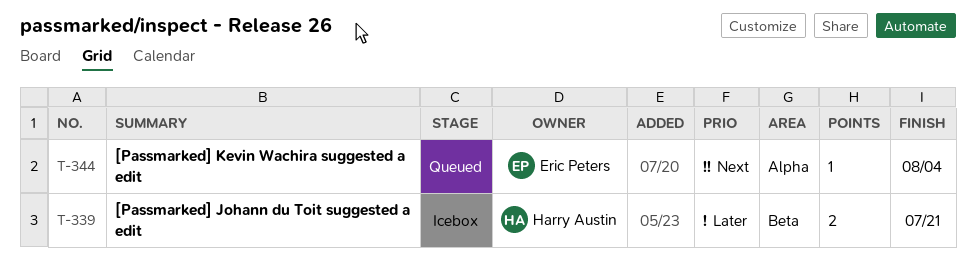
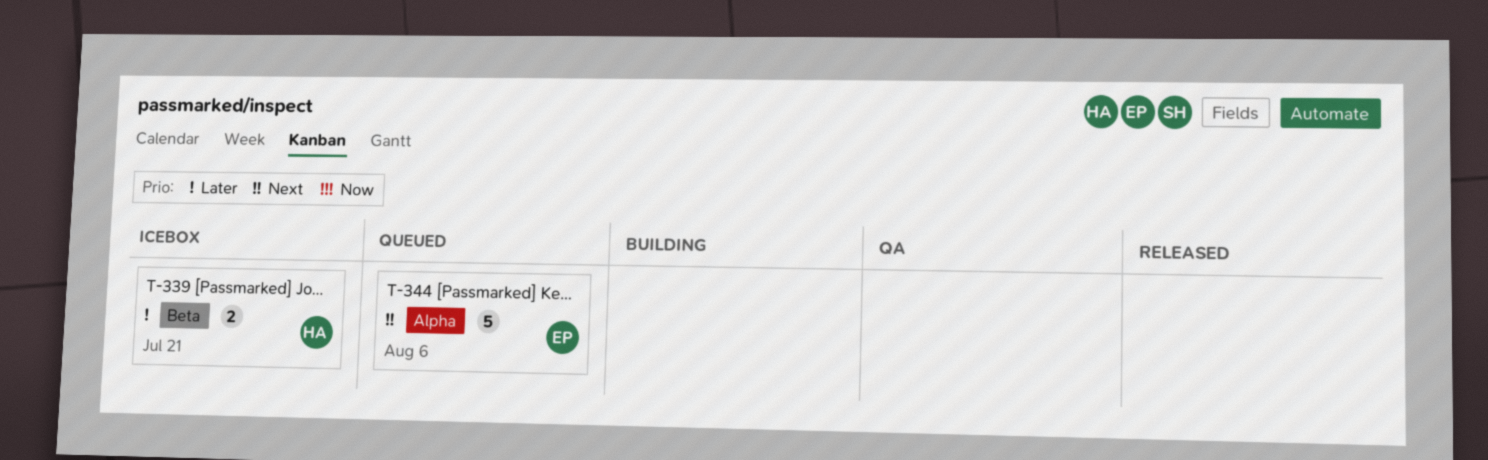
T-344, estimate: 1 -> 5
T-344, due: Aug 4 -> Aug 6

